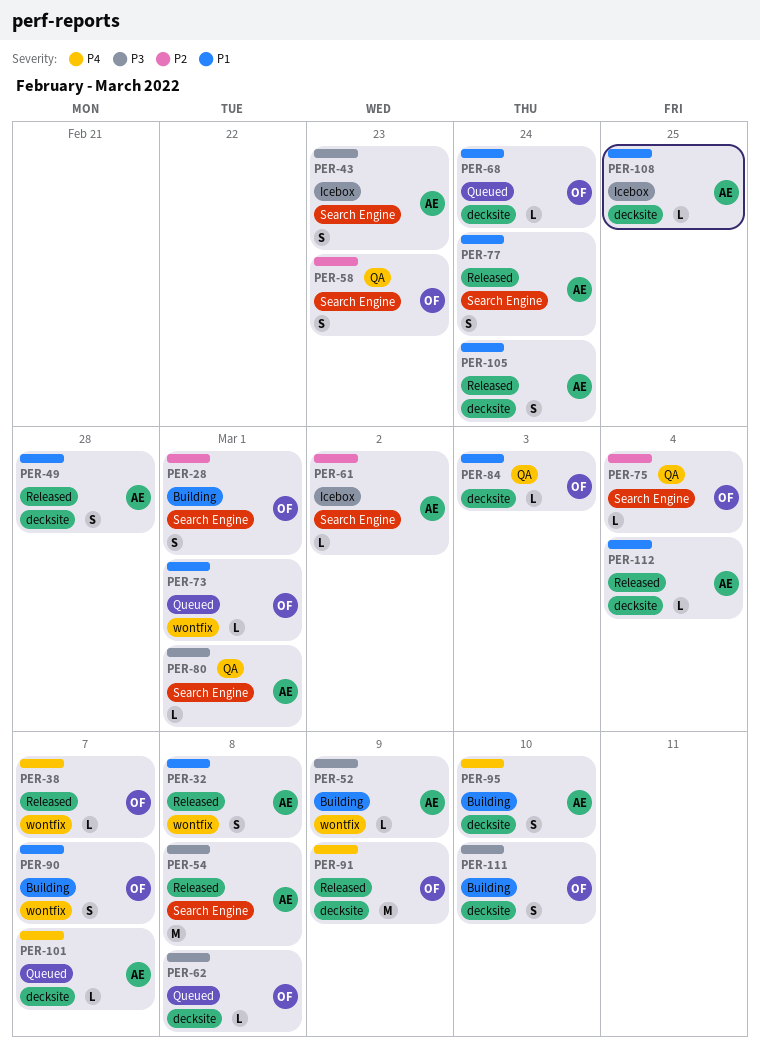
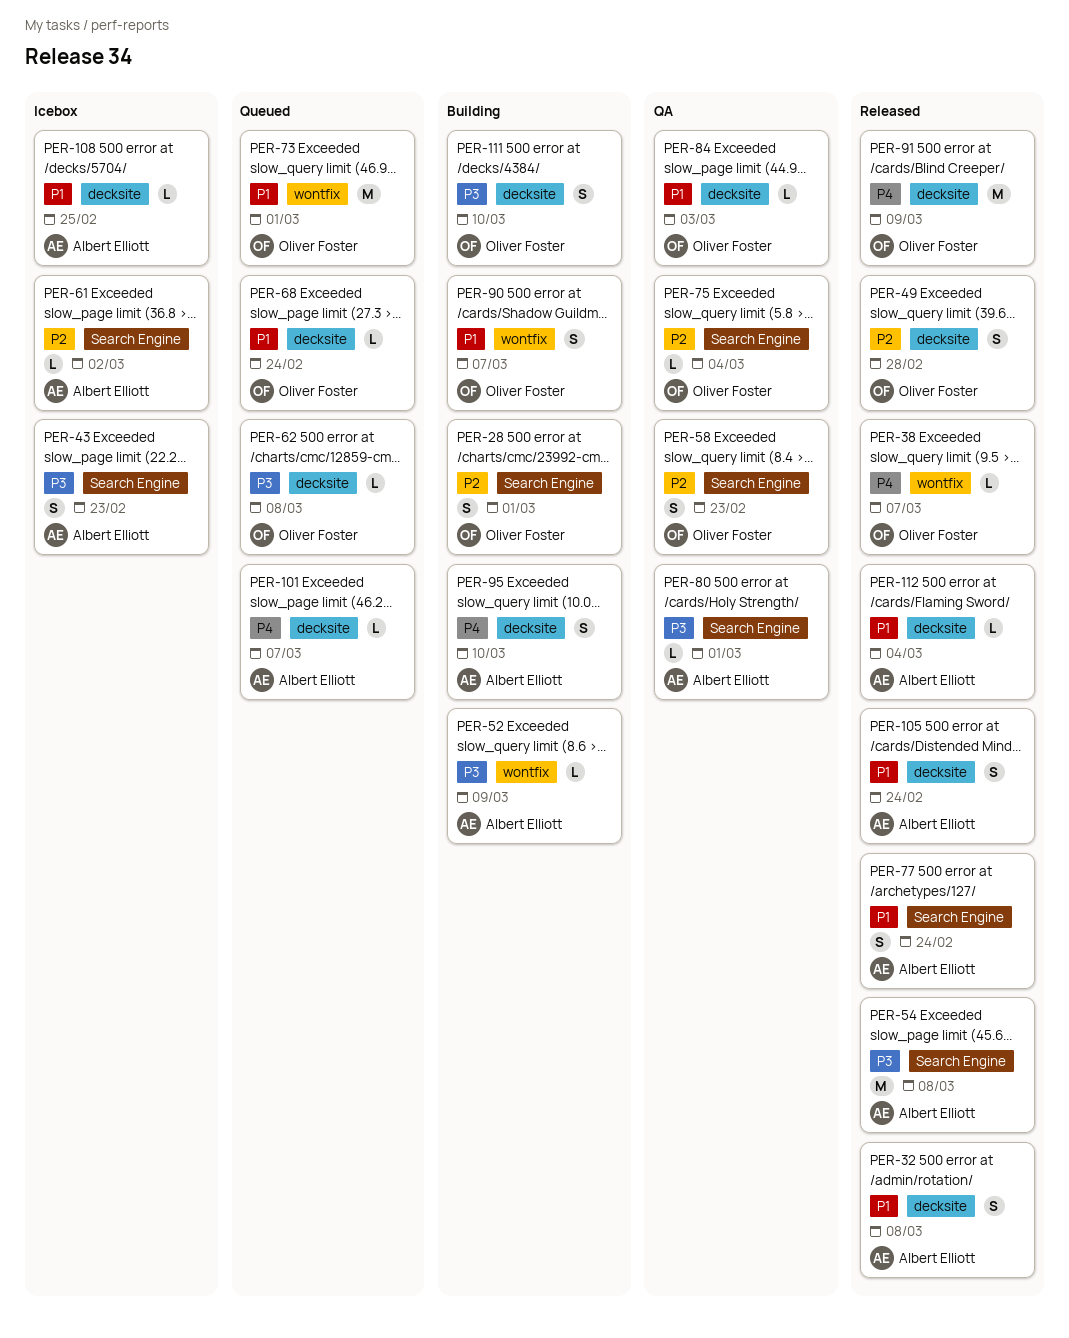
PER-32, label: wontfix -> decksite
PER-49, owner: Albert Elliott -> Oliver Foster
PER-49, priority: P1 -> P2
PER-73, estimate: L -> M

